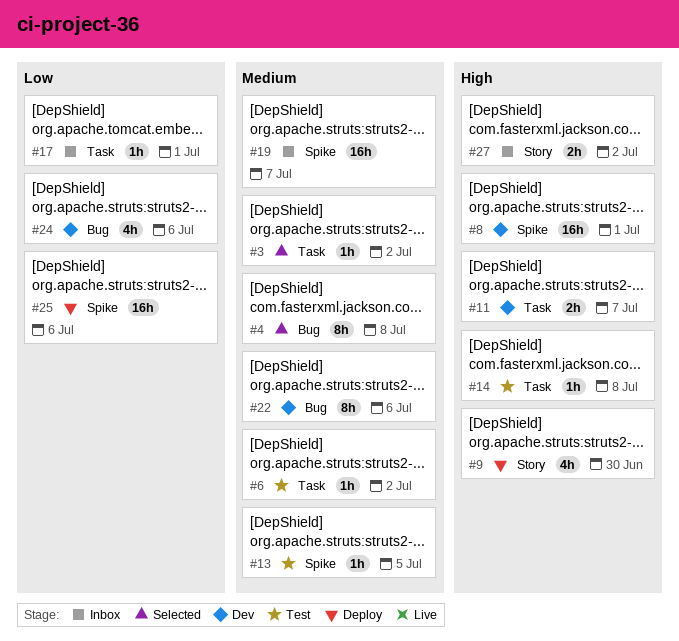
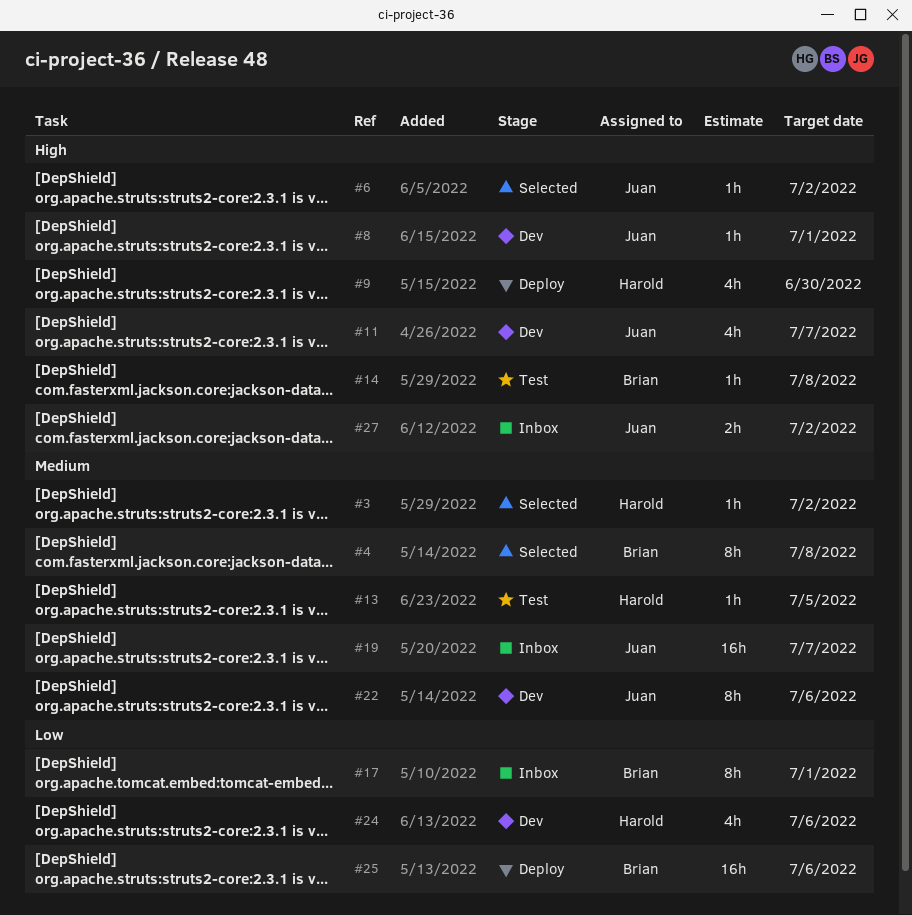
#6, status: Test -> Selected
#6, priority: Medium -> High
#8, estimate: 16h -> 1h
#11, estimate: 2h -> 4h
#17, estimate: 1h -> 8h

